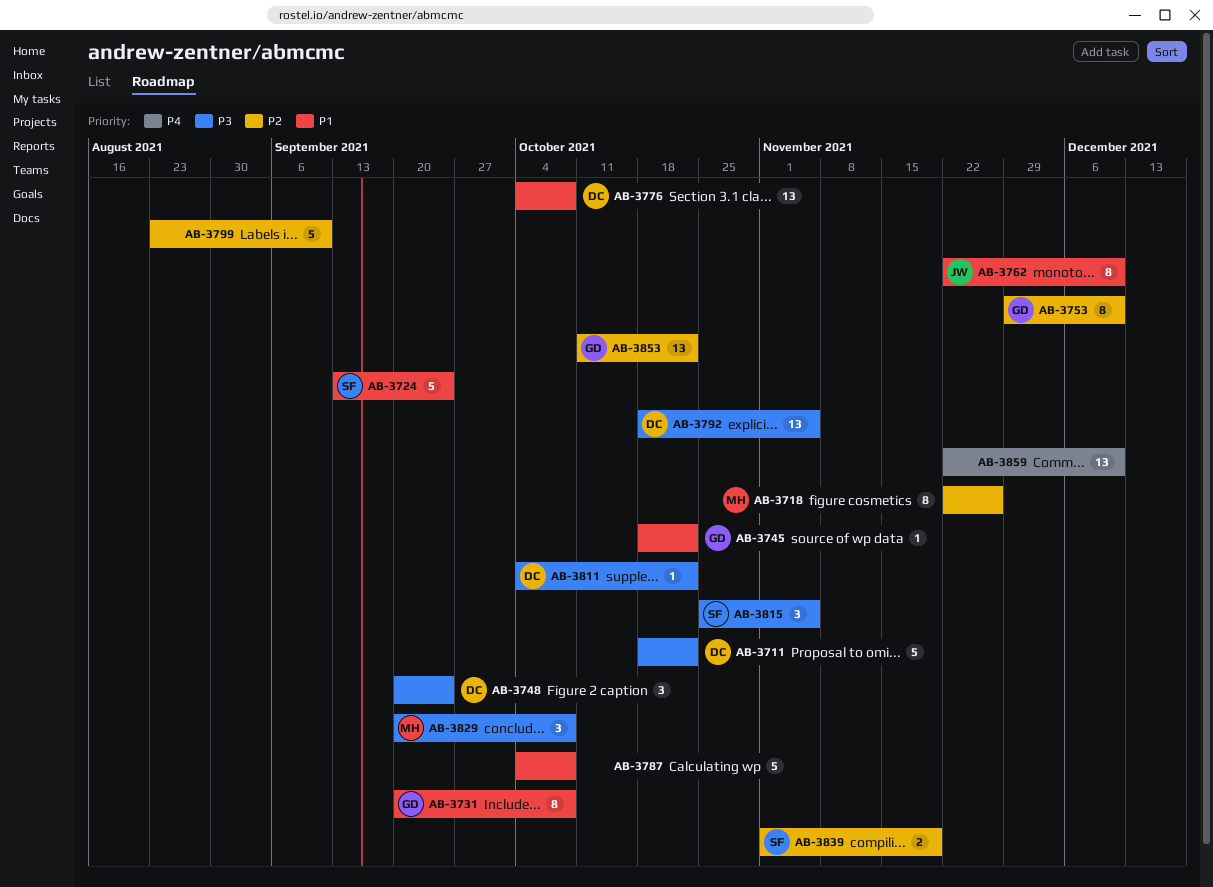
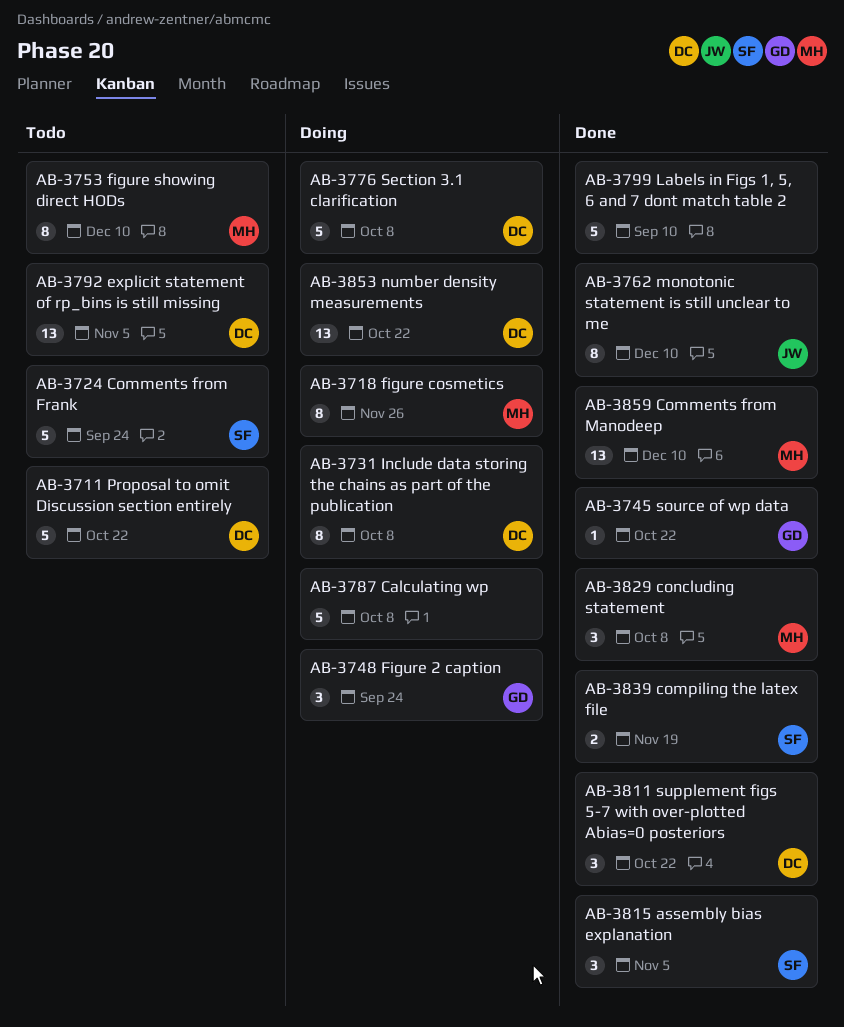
AB-3731, owner: GD -> DC
AB-3748, owner: DC -> GD
AB-3753, owner: GD -> MH
AB-3776, estimate: 13 -> 5
AB-3811, estimate: 1 -> 3
AB-3853, owner: GD -> DC
AB-3859, owner: none -> MH

